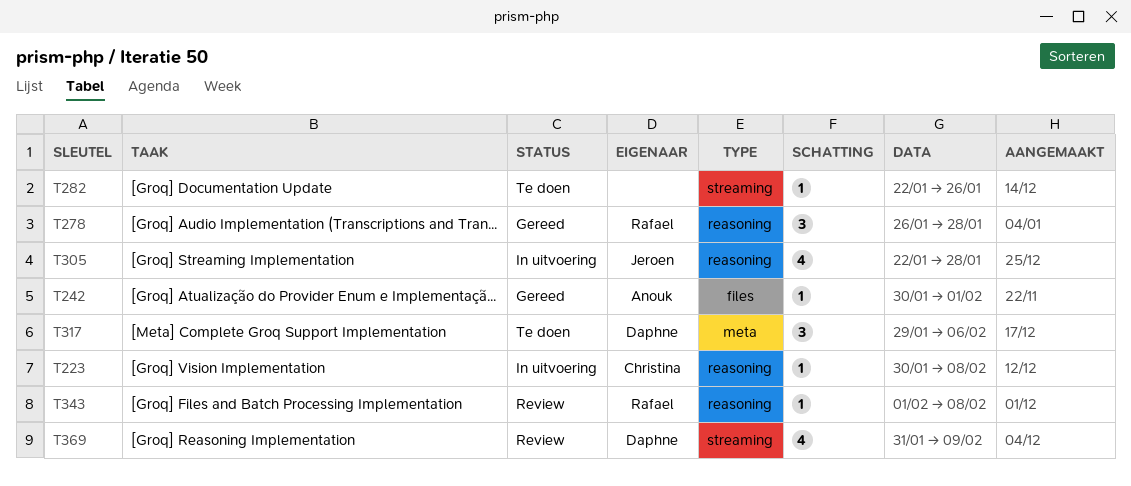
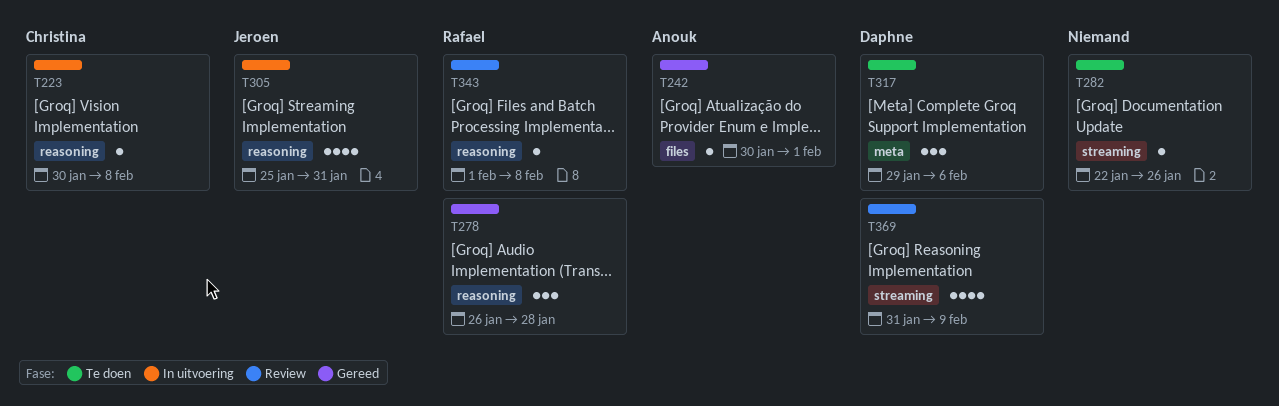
T305, start: Jan 22 -> Jan 25
T305, due: Jan 28 -> Jan 31

